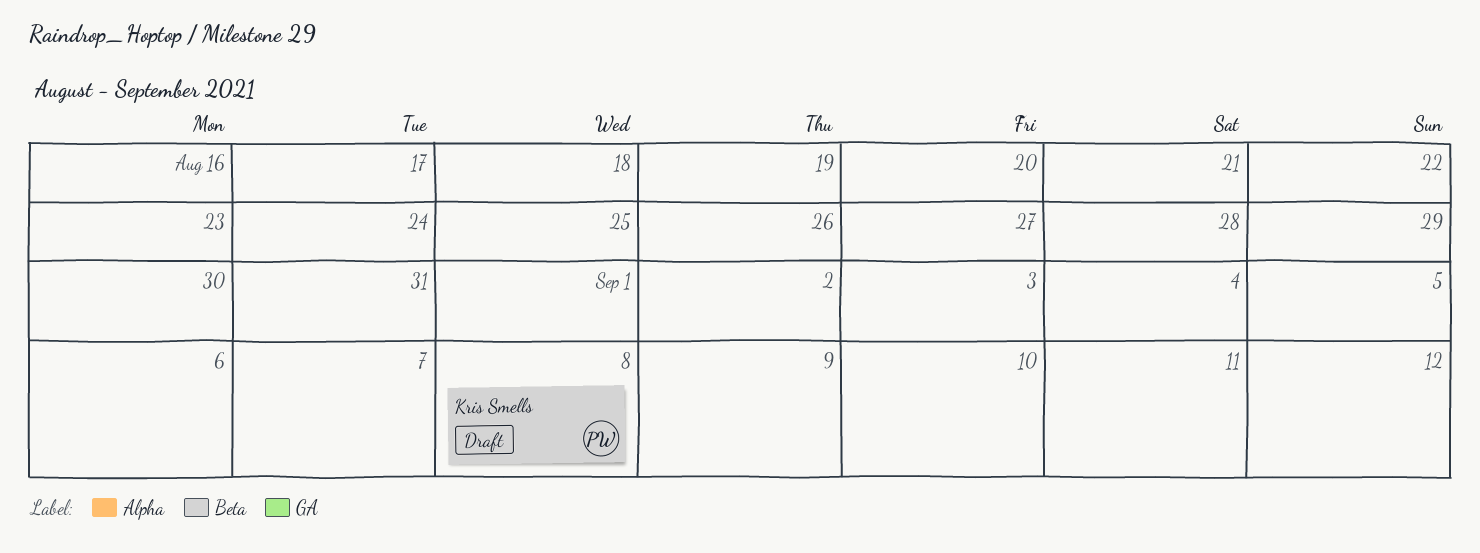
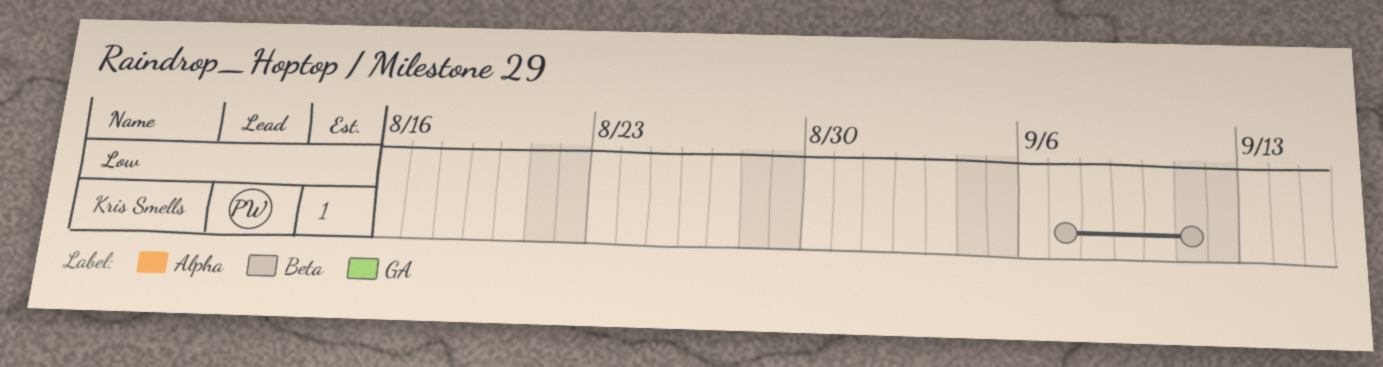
Kris Smells, due: Sep 8 -> Sep 11

